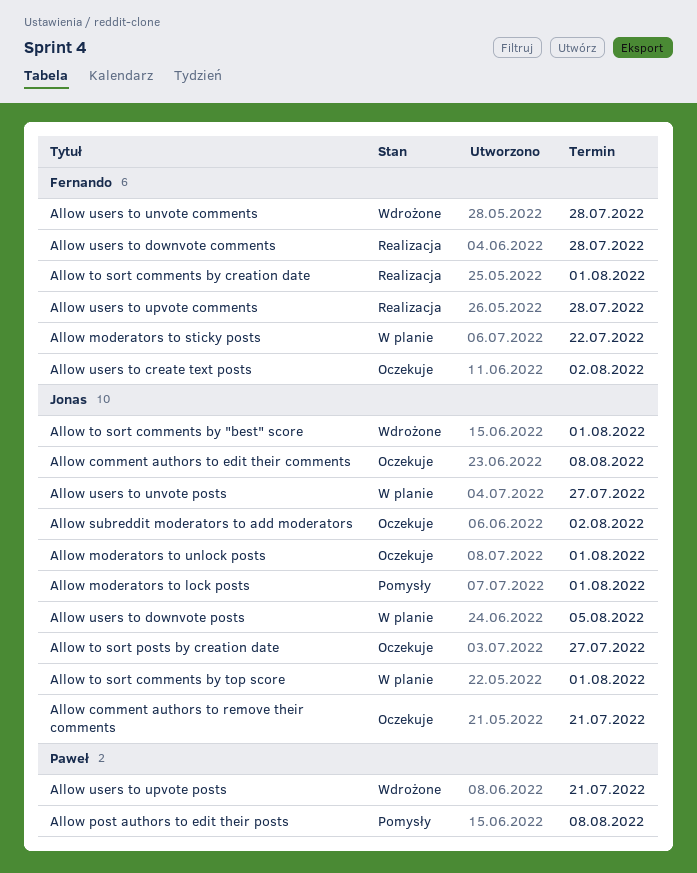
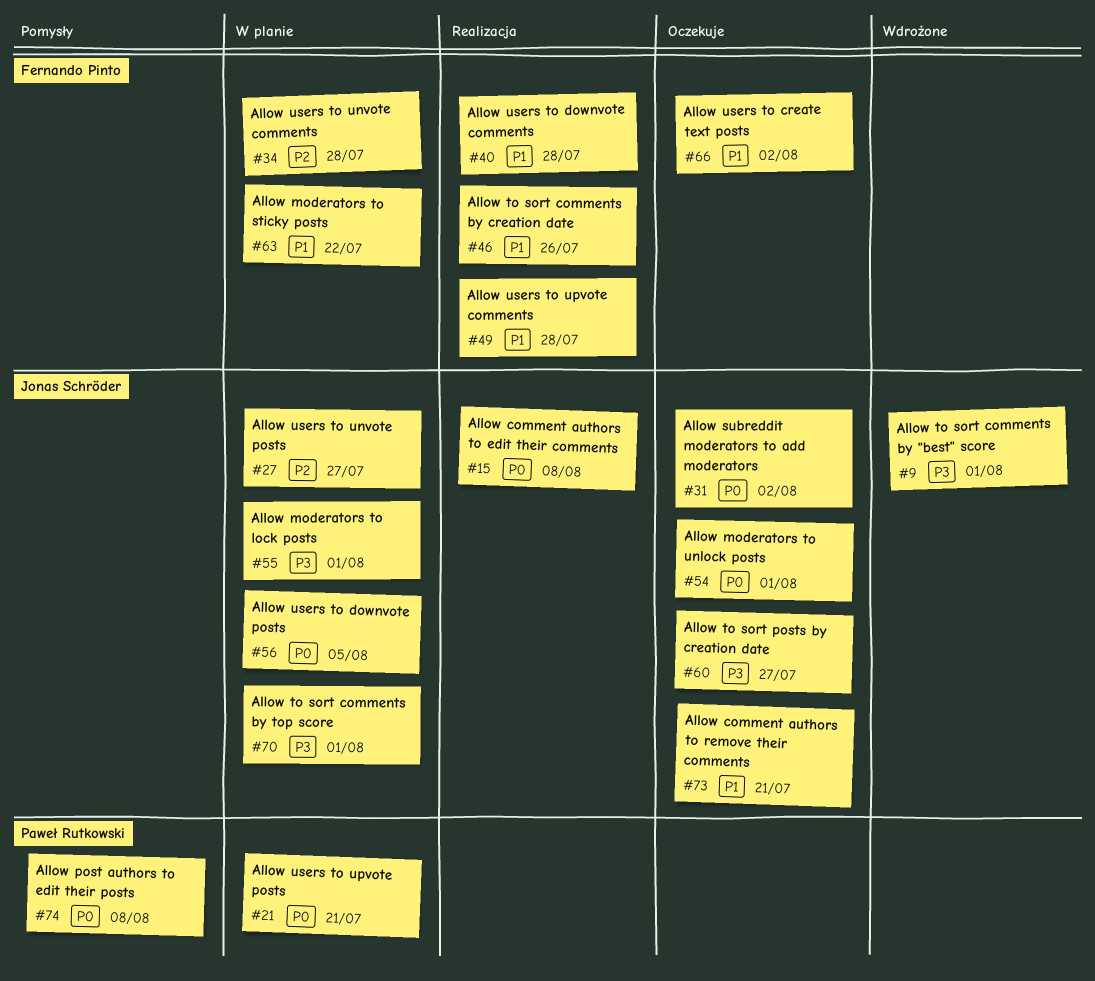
Allow comment authors to edit their comments, status: Oczekuje -> Realizacja
Allow moderators to lock posts, status: Pomysły -> W planie
Allow to sort comments by creation date, due: Aug 1 -> Jul 26
Allow users to unvote comments, status: Wdrożone -> W planie
Allow users to upvote posts, status: Wdrożone -> W planie

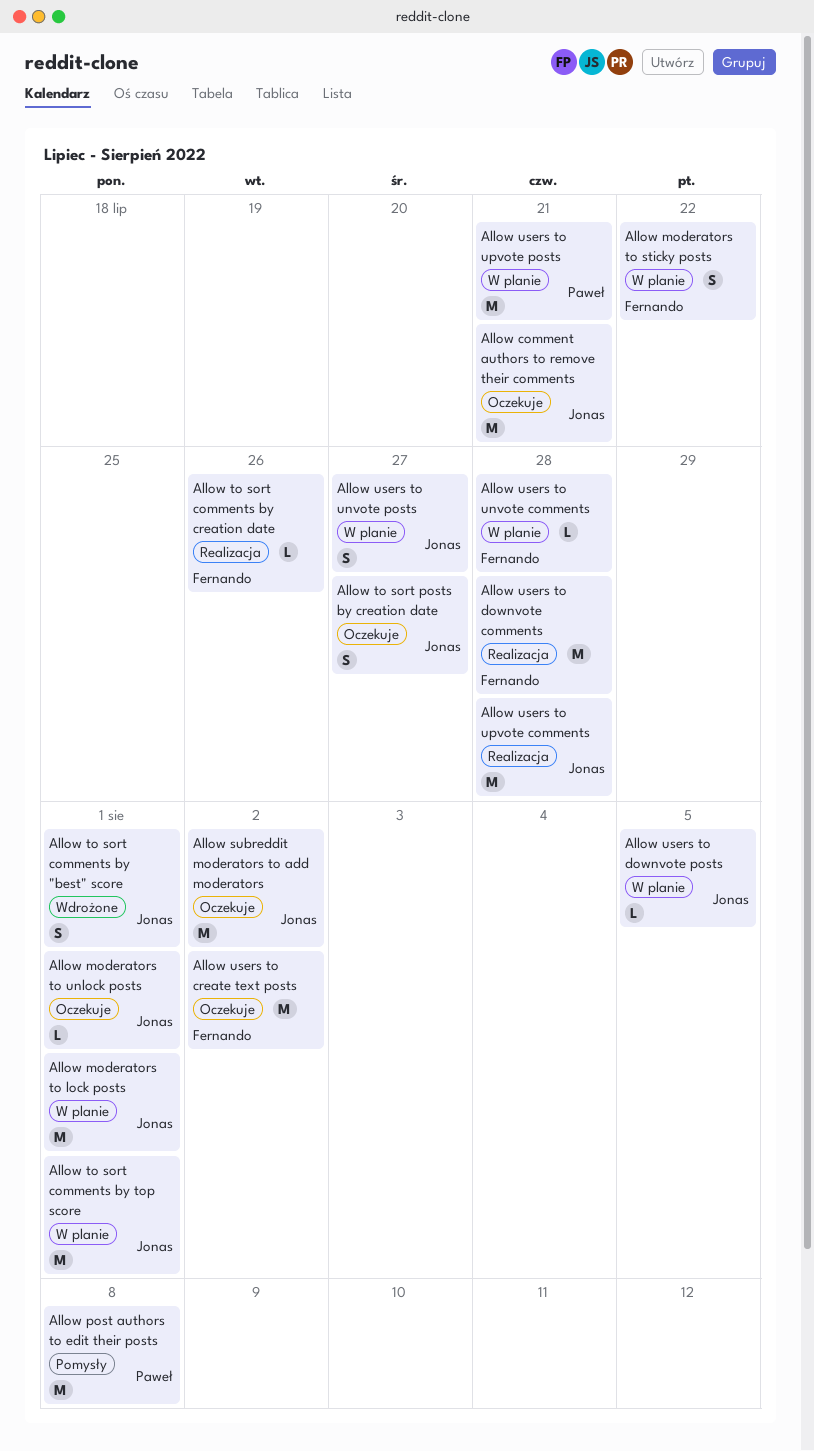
Allow comment authors to edit their comments: present -> none
Allow users to upvote comments, owner: Fernando Pinto -> Jonas Schröder

